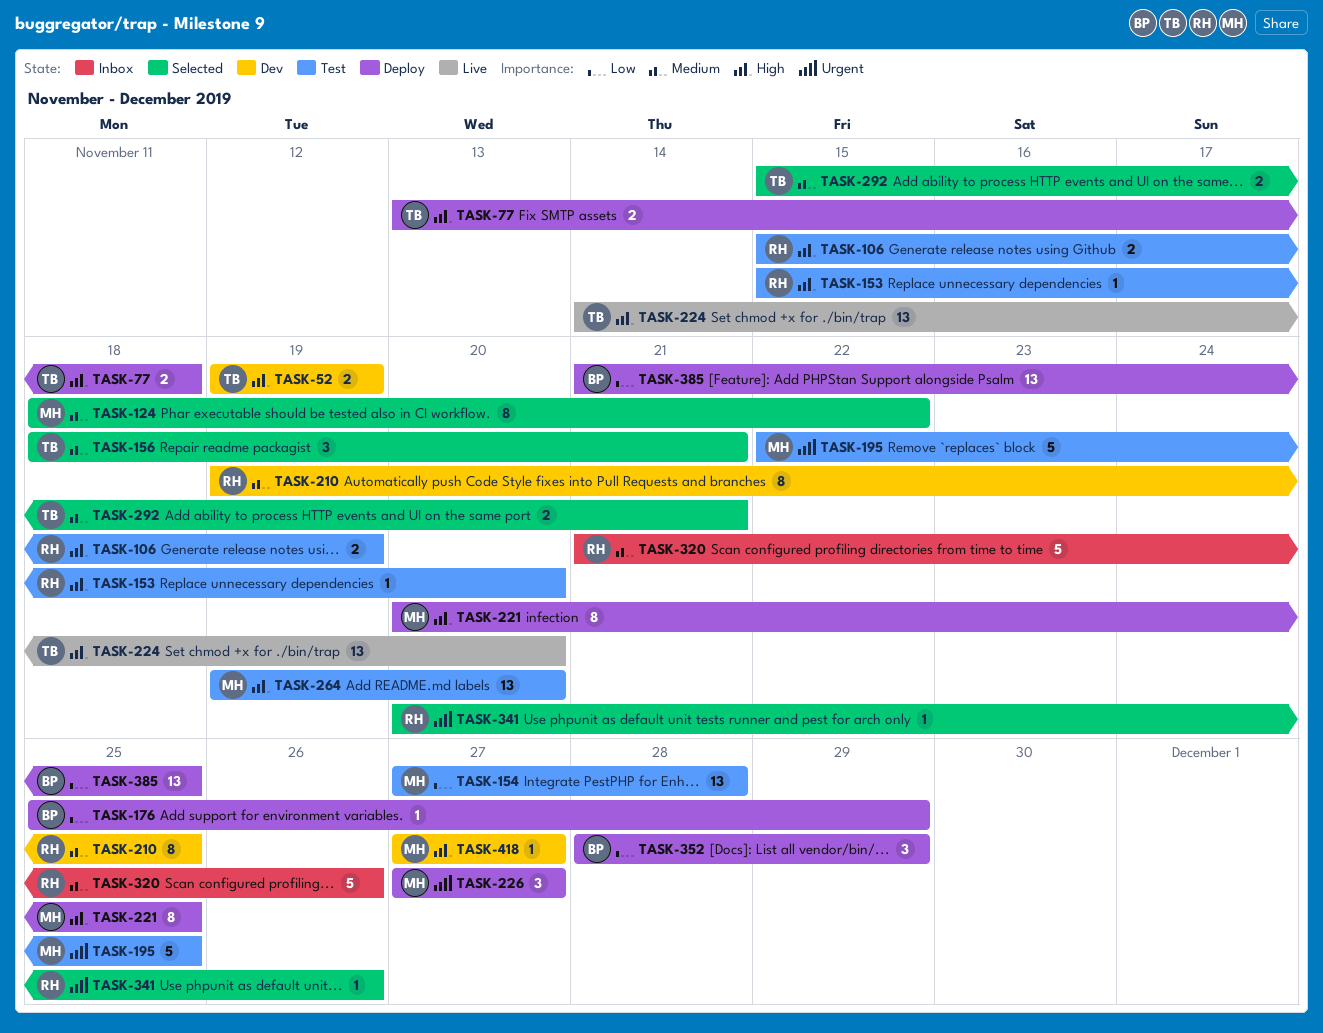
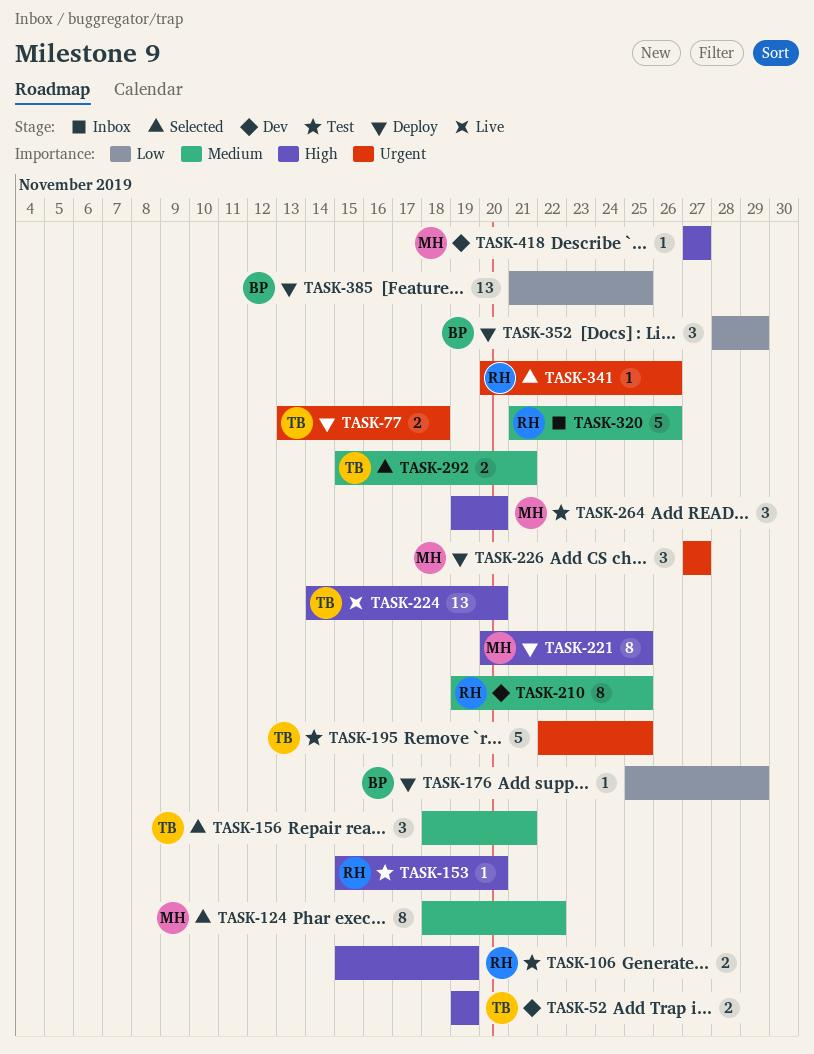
TASK-77, priority: High -> Urgent
TASK-154: present -> none
TASK-195, owner: MH -> TB
TASK-264, estimate: 13 -> 3

